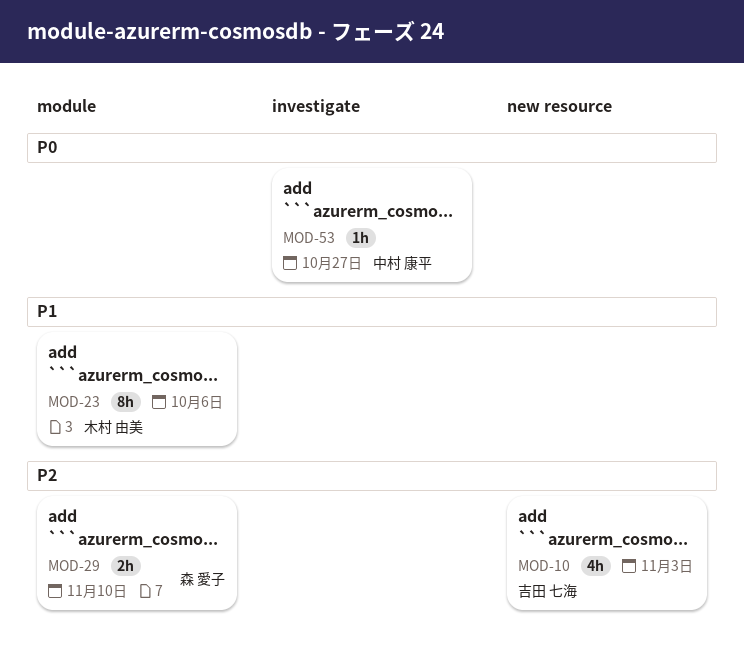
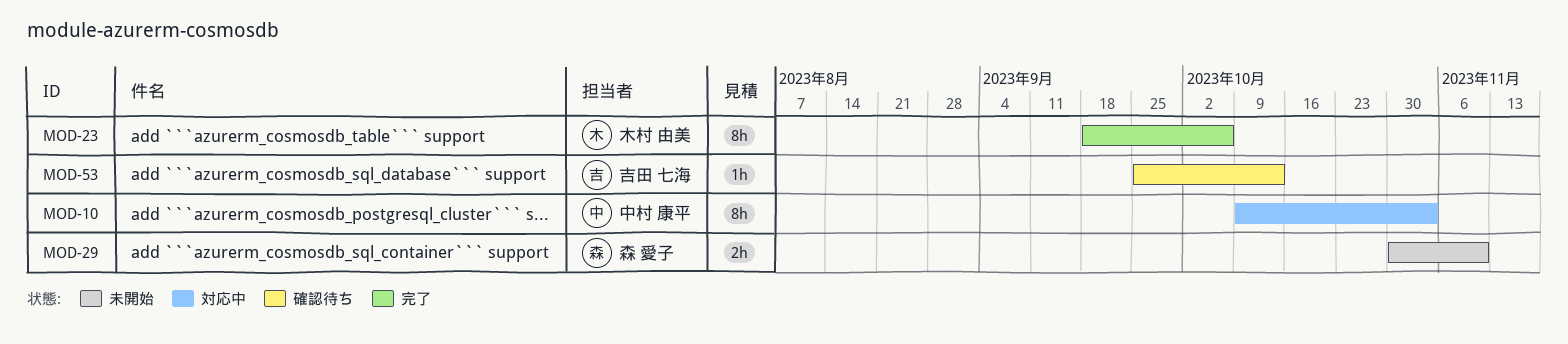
MOD-10, owner: 吉田 七海 -> 中村 康平
MOD-10, estimate: 4h -> 8h
MOD-53, owner: 中村 康平 -> 吉田 七海
MOD-53, due: Oct 27 -> Oct 13

